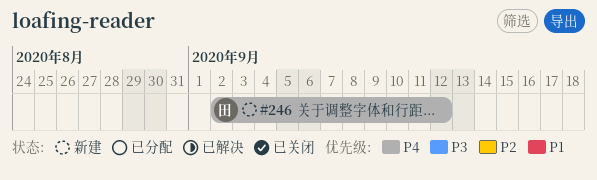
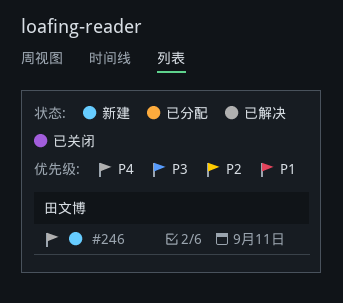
#246, due: Sep 12 -> Sep 11

